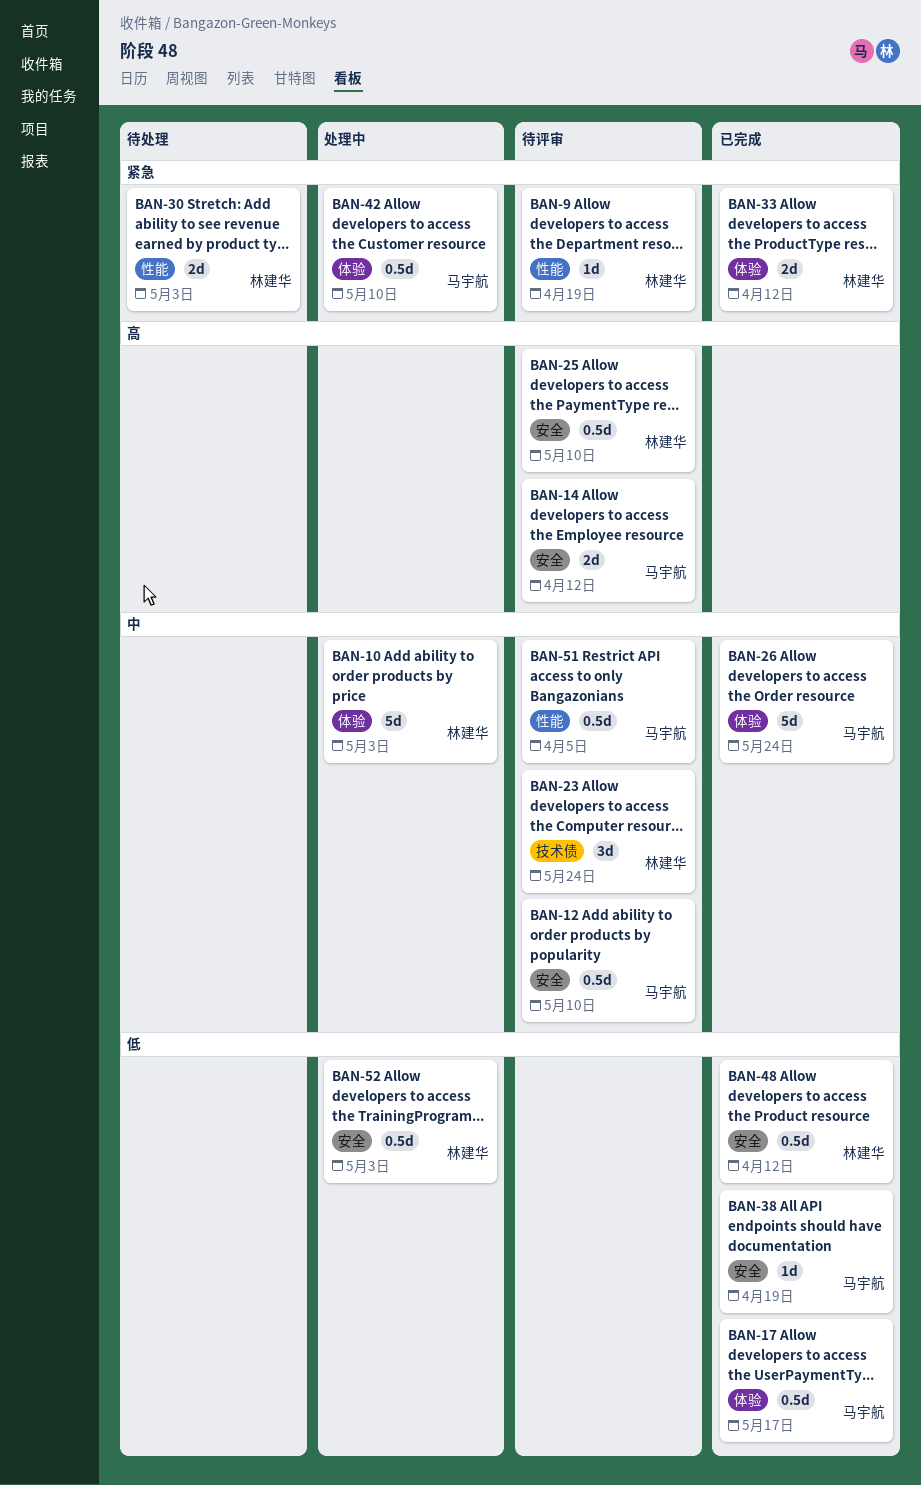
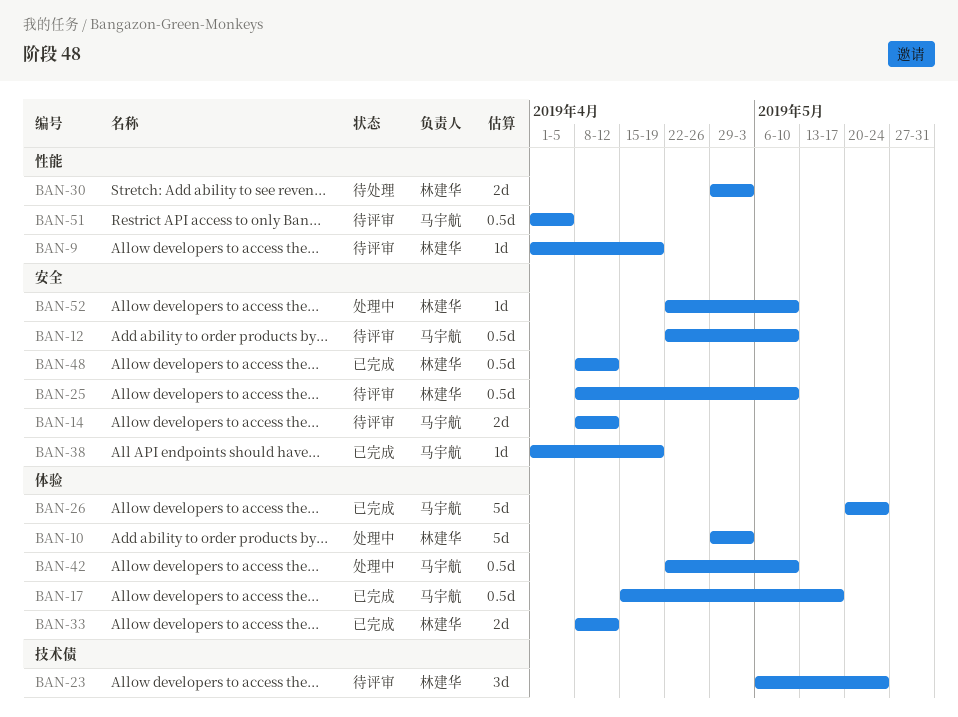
BAN-52, estimate: 0.5d -> 1d
BAN-52, due: May 3 -> May 10

